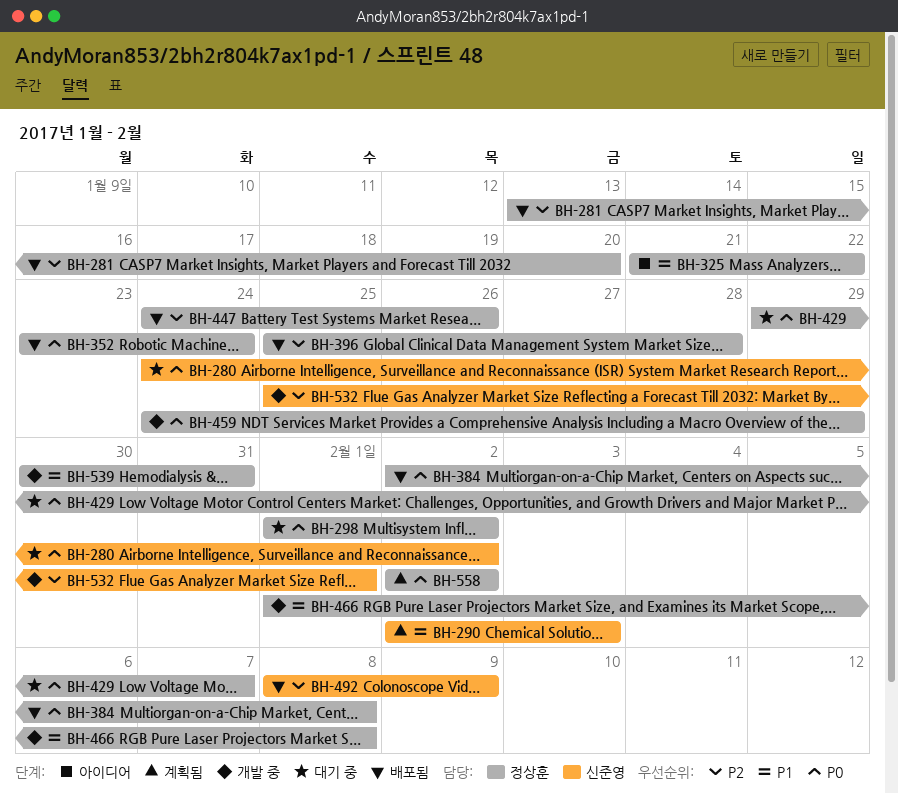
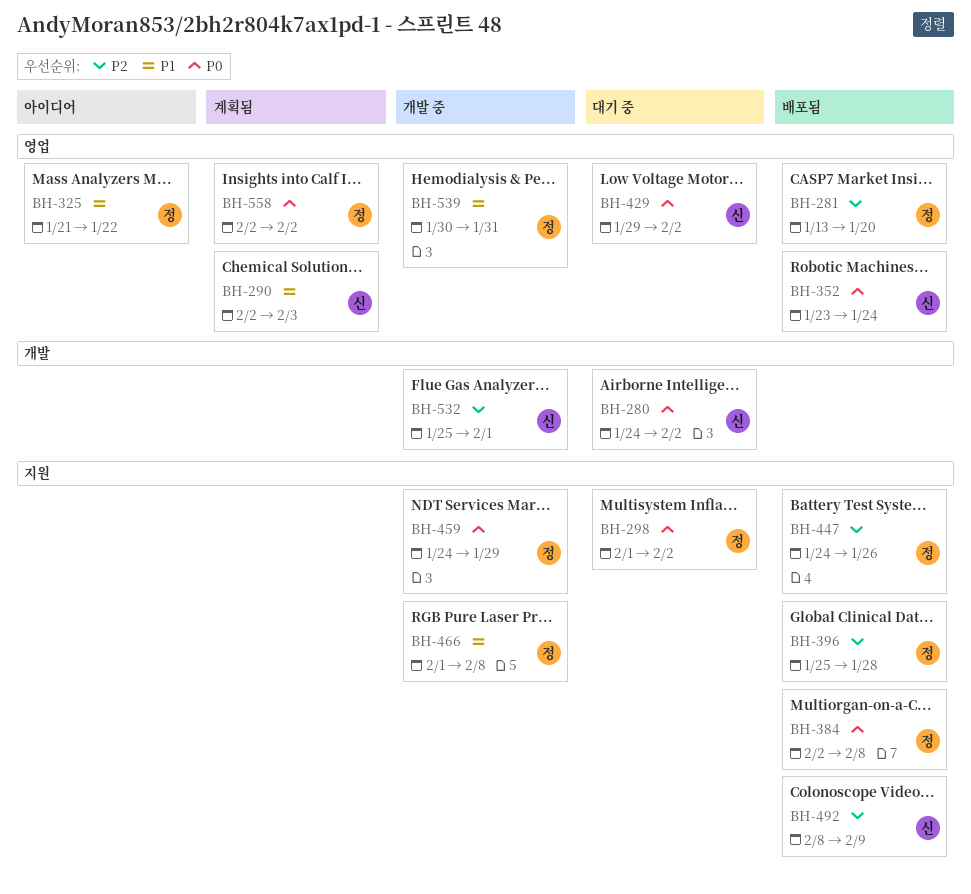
BH-352, owner: 정상훈 -> 신준영
BH-429, owner: 정상훈 -> 신준영
BH-429, due: Feb 7 -> Feb 2

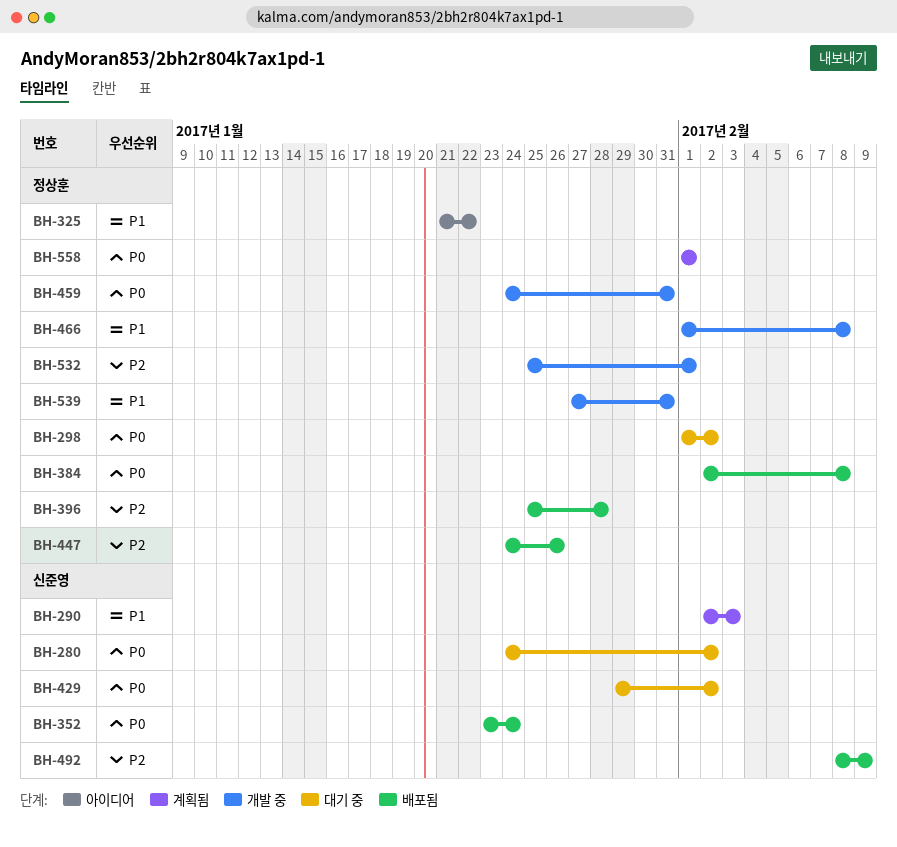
BH-281: present -> none
BH-459, due: Jan 29 -> Jan 31
BH-532, owner: 신준영 -> 정상훈
BH-539, start: Jan 30 -> Jan 27
BH-558, start: Feb 2 -> Feb 1
BH-558, due: Feb 2 -> Feb 1

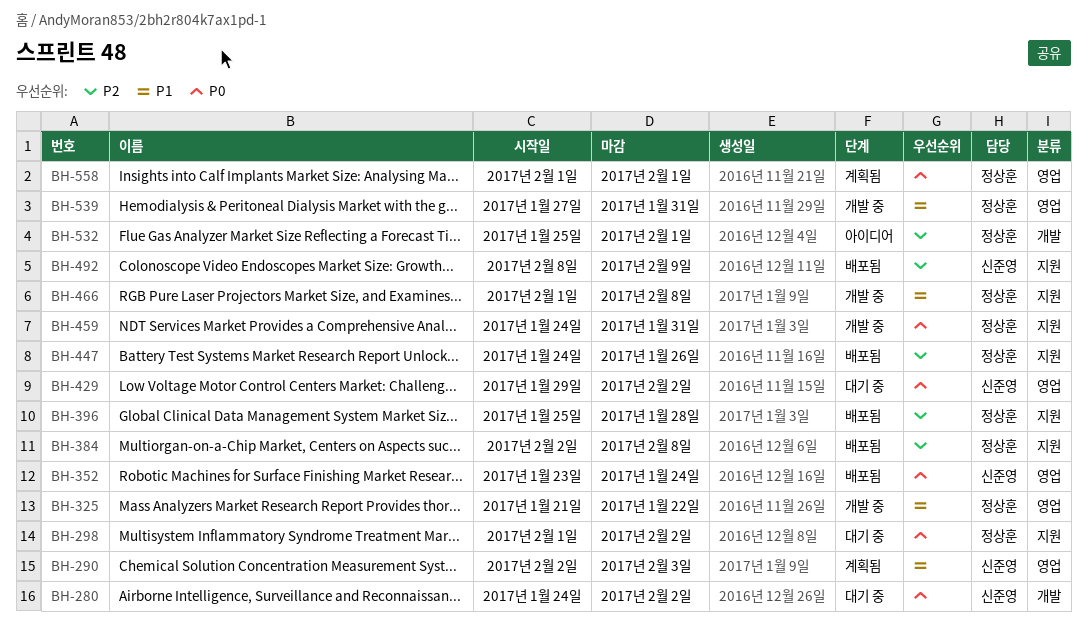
BH-325, status: 아이디어 -> 개발 중
BH-384, priority: P0 -> P2
BH-532, status: 개발 중 -> 아이디어

